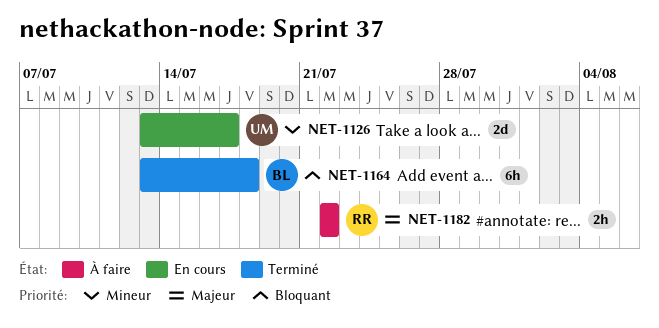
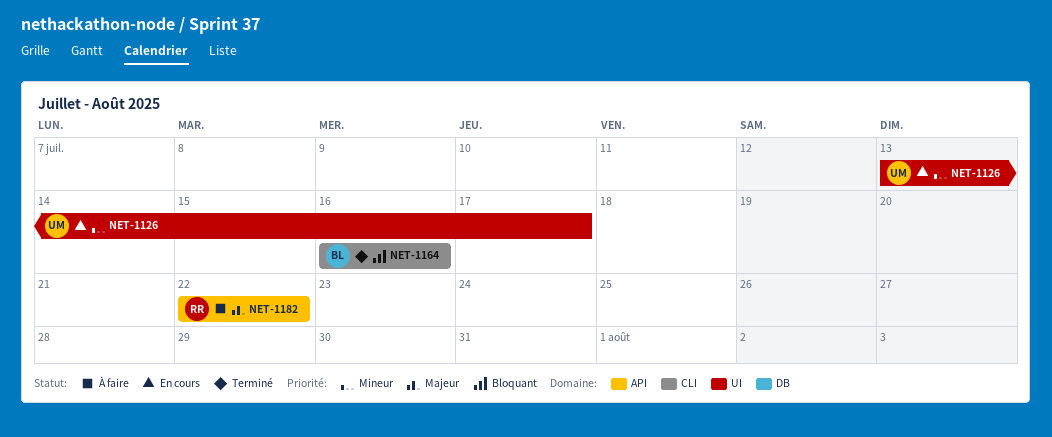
NET-1164, start: Jul 13 -> Jul 16
NET-1164, due: Jul 18 -> Jul 16

